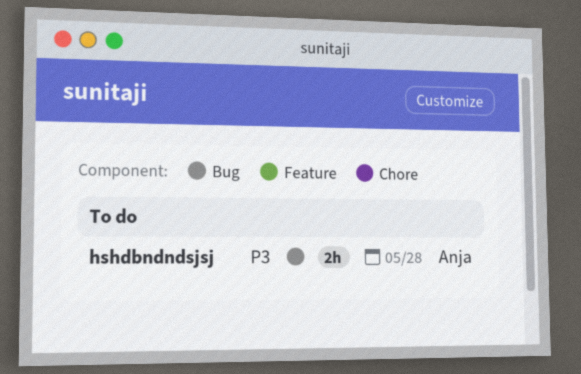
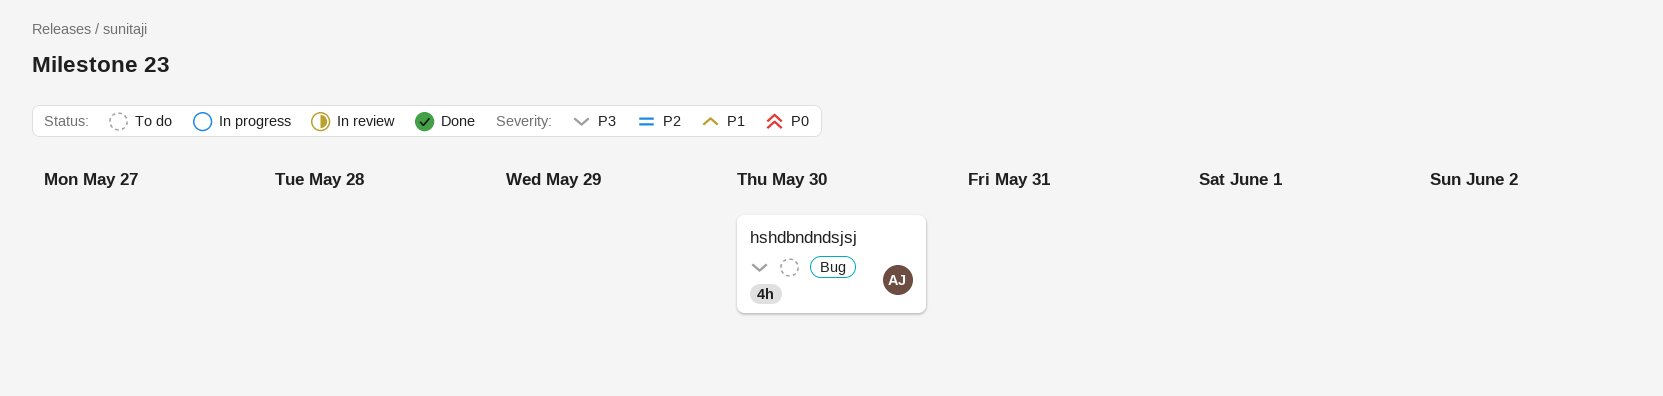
hshdbndndsjsj, estimate: 2h -> 4h
hshdbndndsjsj, due: May 28 -> May 30

